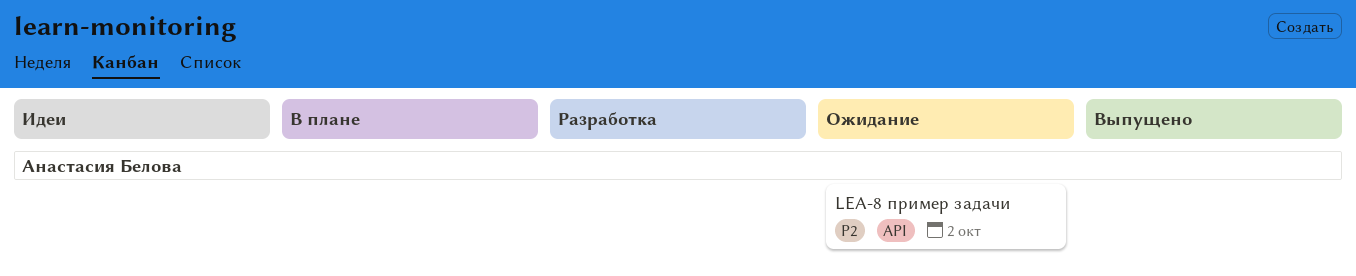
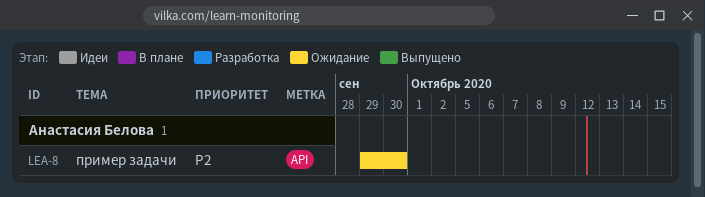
LEA-8, due: Oct 2 -> Sep 30

